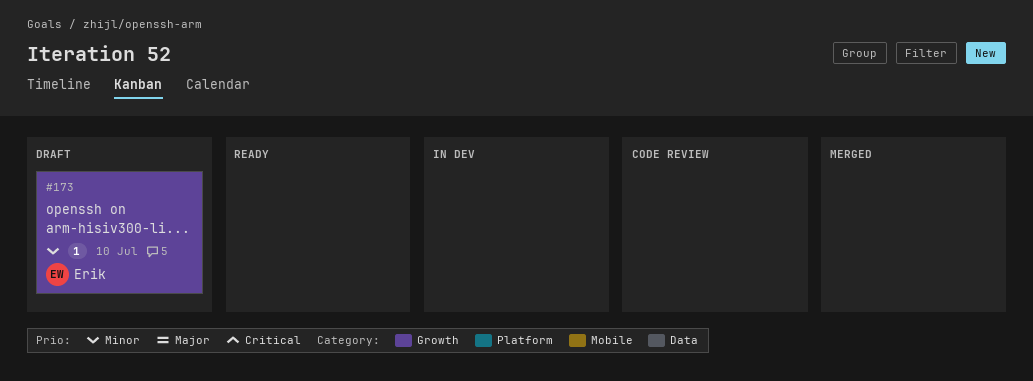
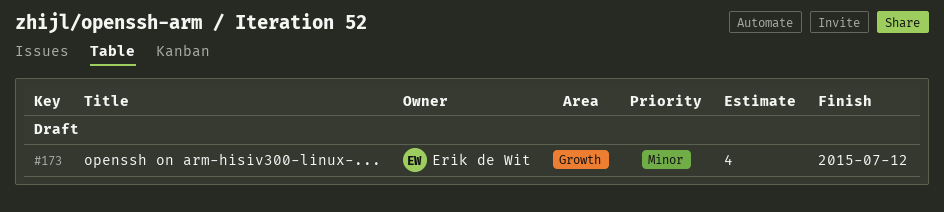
#173, estimate: 1 -> 4
#173, due: Jul 10 -> Jul 12

